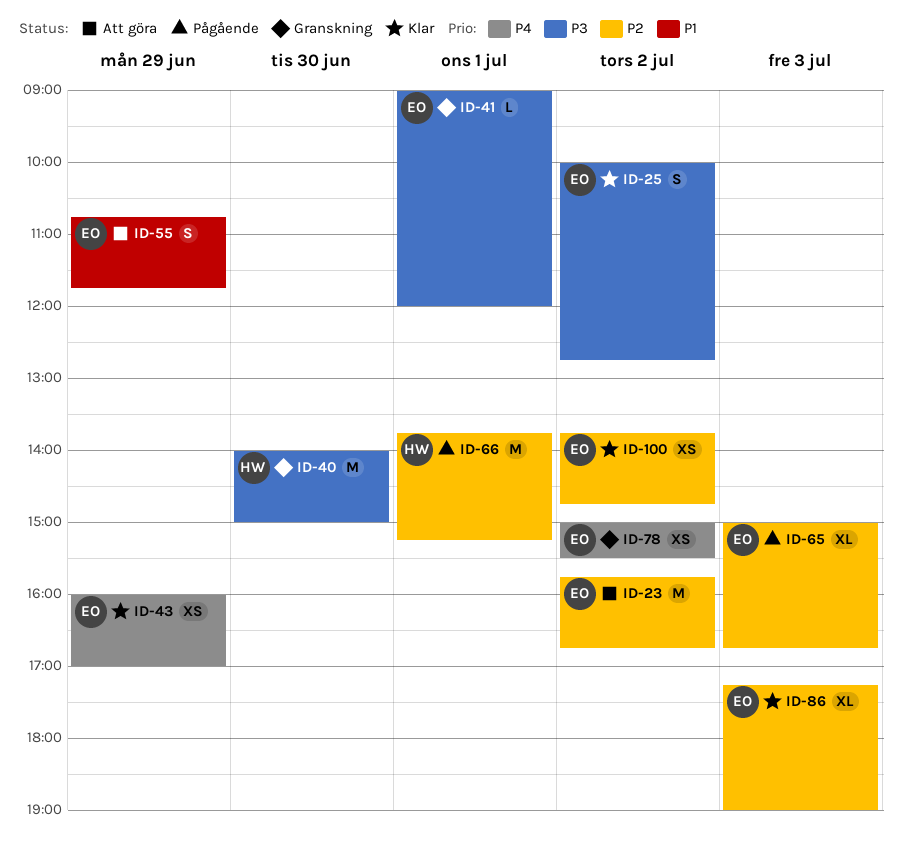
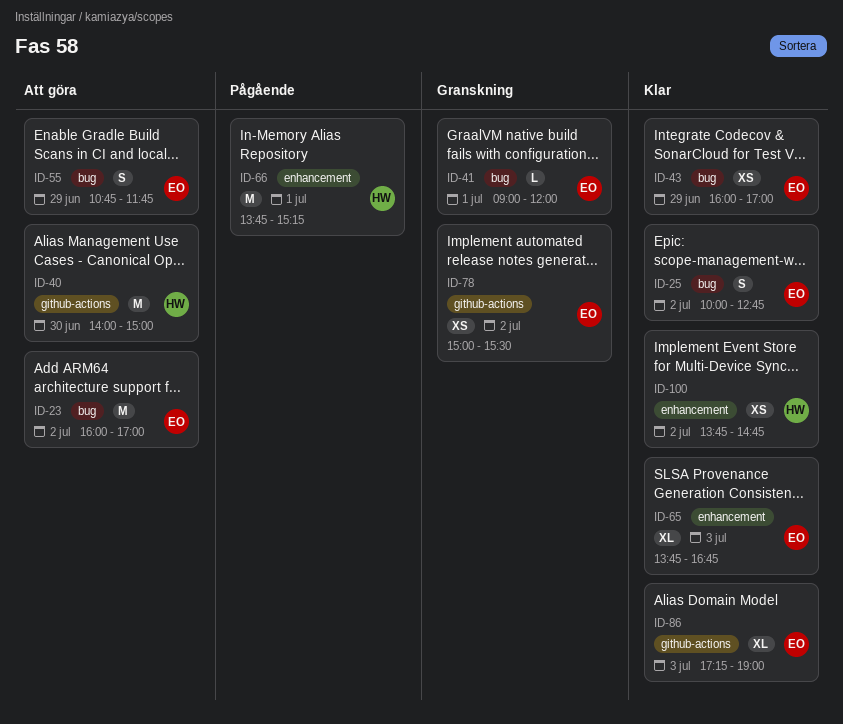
ID-23, begins: 15:45 -> 16:00
ID-23, ends: 16:45 -> 17:00
ID-40, status: Granskning -> Att göra
ID-65, status: Pågående -> Klar
ID-65, begins: 15:00 -> 13:45
ID-100, owner: EO -> HW

